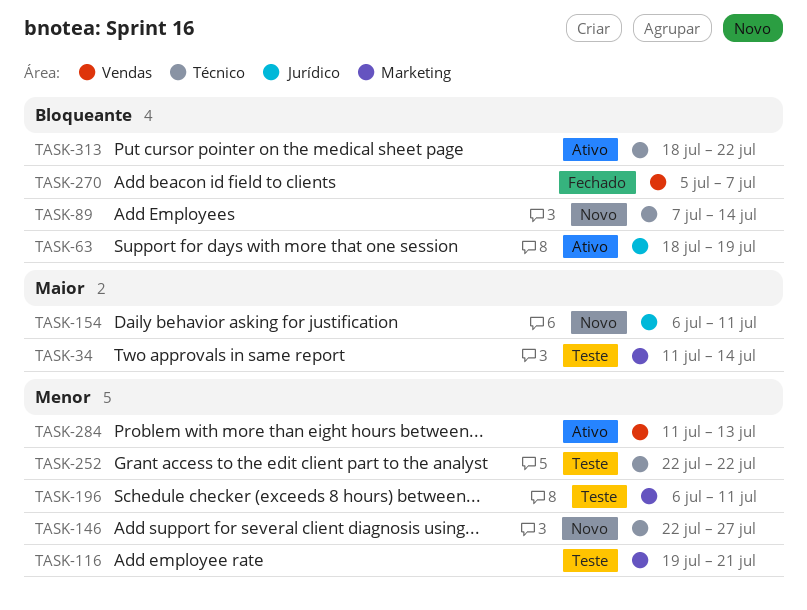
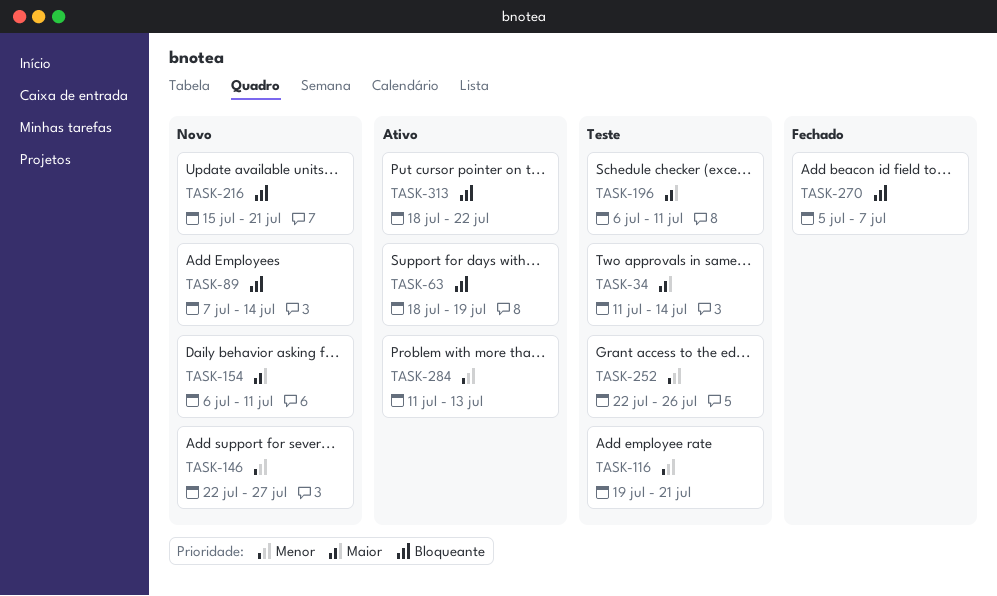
TASK-196, priority: Menor -> Maior
TASK-216: none -> present
TASK-252, due: Jul 22 -> Jul 26

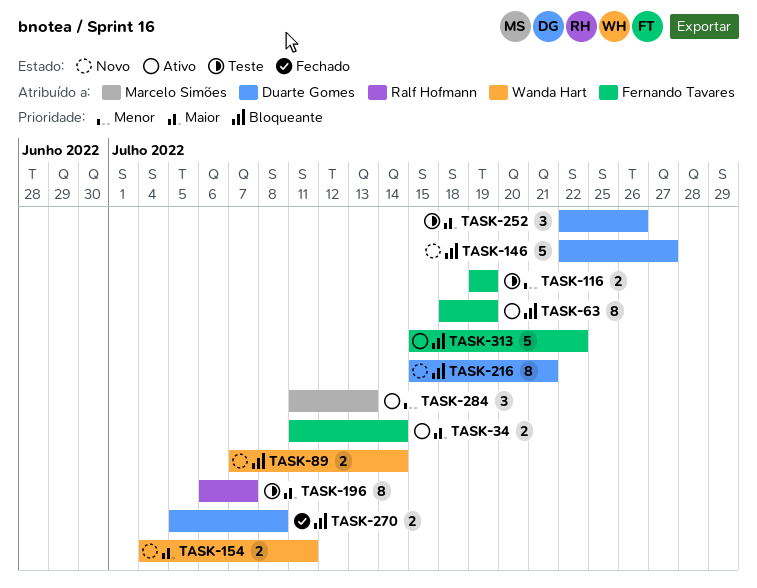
TASK-34, status: Teste -> Ativo
TASK-116, due: Jul 21 -> Jul 19
TASK-146, priority: Menor -> Bloqueante
TASK-154, start: Jul 6 -> Jul 4
TASK-196, due: Jul 11 -> Jul 7
TASK-252, priority: Menor -> Maior
TASK-270, due: Jul 7 -> Jul 8
TASK-313, start: Jul 18 -> Jul 15

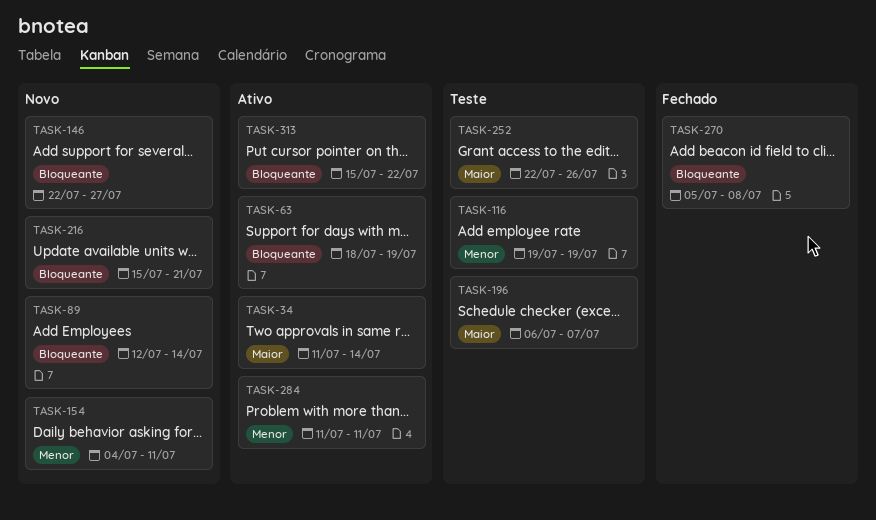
TASK-89, start: Jul 7 -> Jul 12
TASK-154, priority: Maior -> Menor
TASK-284, due: Jul 13 -> Jul 11

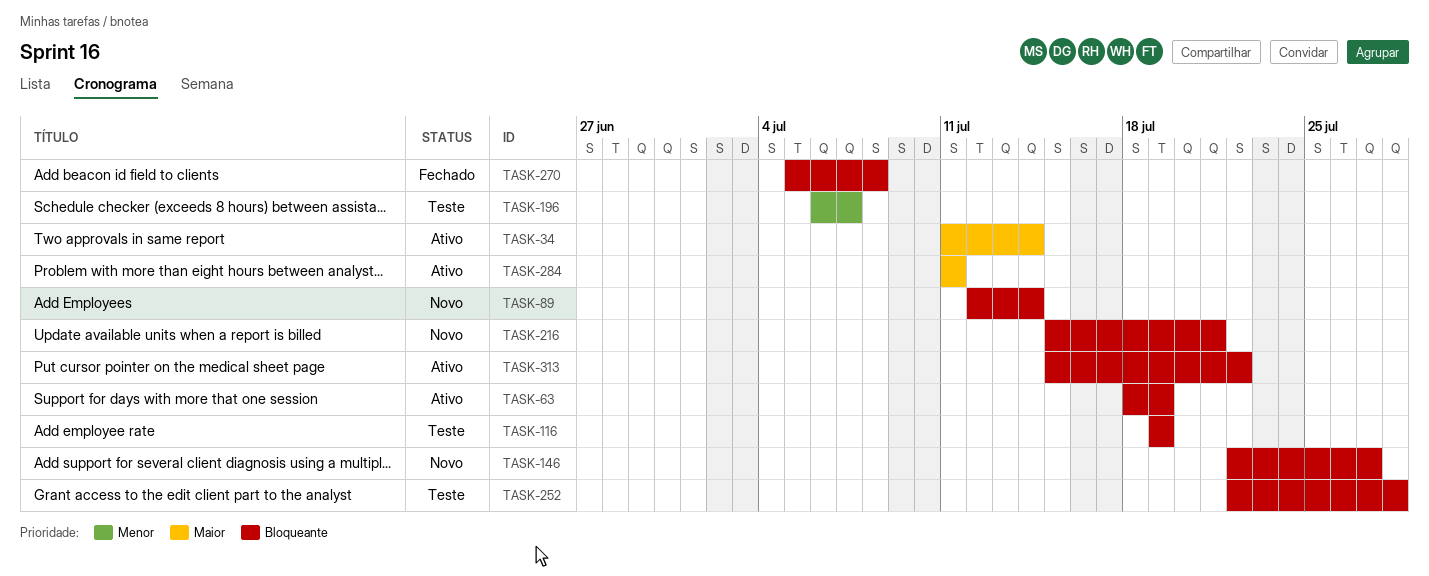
TASK-116, priority: Menor -> Bloqueante
TASK-154: present -> none
TASK-196, priority: Maior -> Menor
TASK-252, priority: Maior -> Bloqueante
TASK-252, due: Jul 26 -> Jul 28
TASK-284, priority: Menor -> Maior

